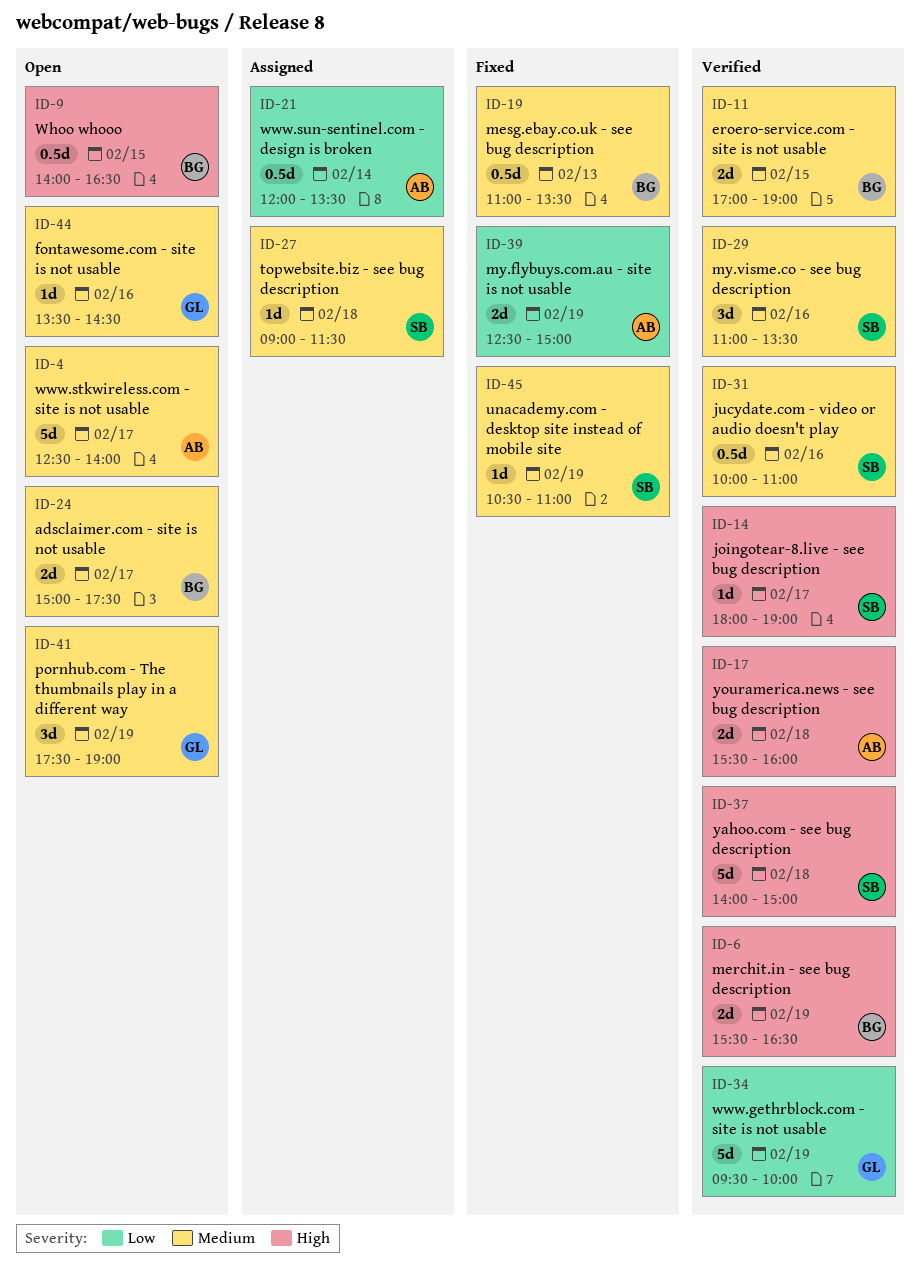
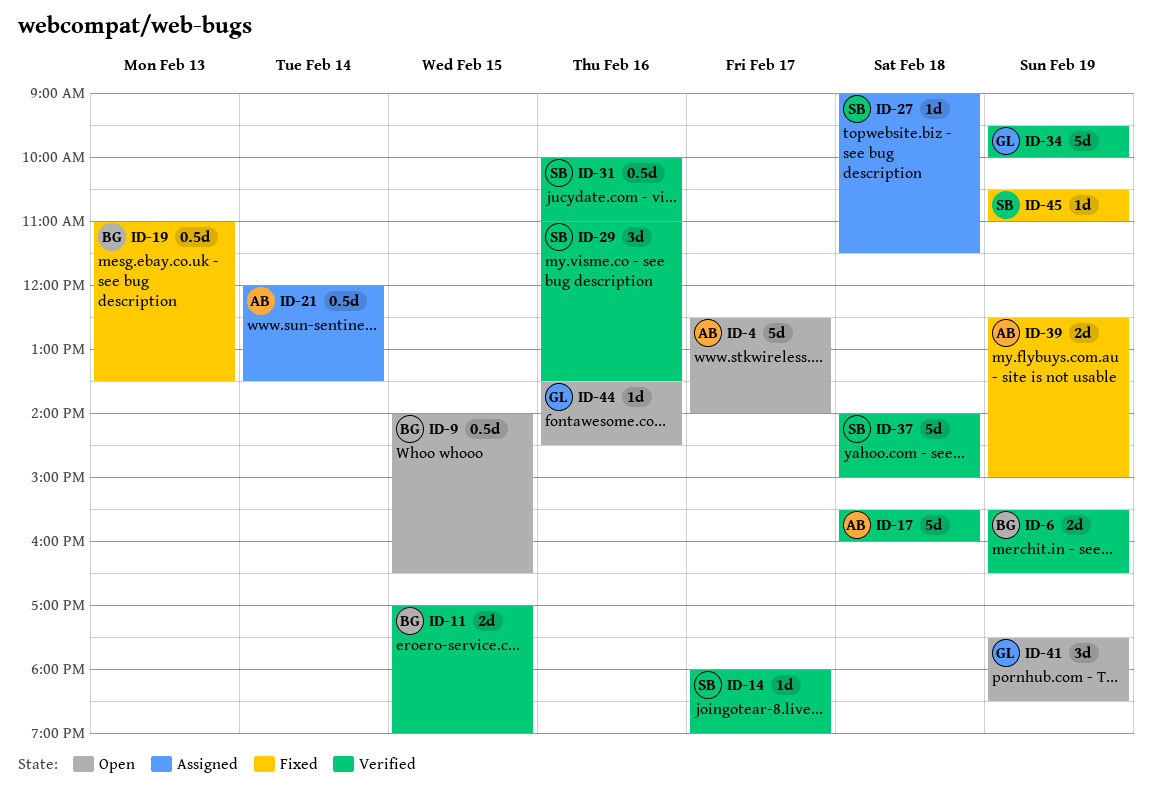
ID-17, estimate: 2d -> 5d
ID-24: present -> none
ID-41, ends: 19:00 -> 18:30

